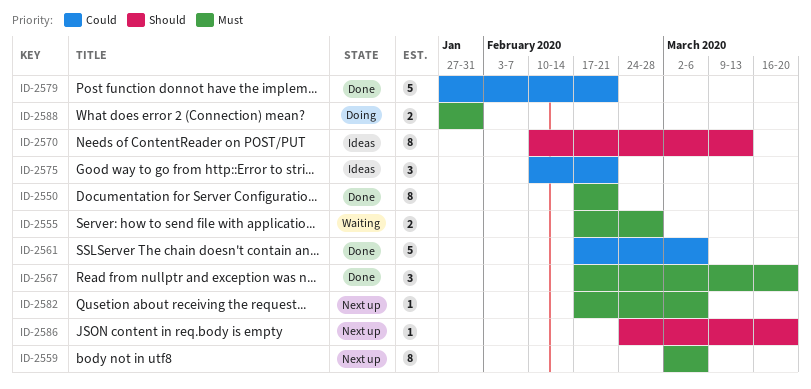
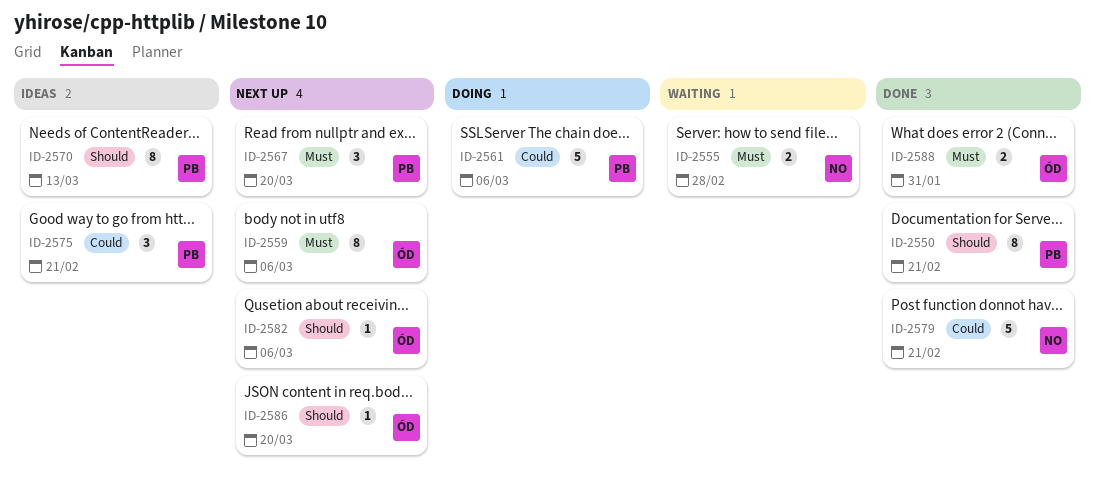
ID-2550, priority: Must -> Should
ID-2561, status: Done -> Doing
ID-2567, status: Done -> Next up
ID-2582, priority: Must -> Should
ID-2588, status: Doing -> Done

